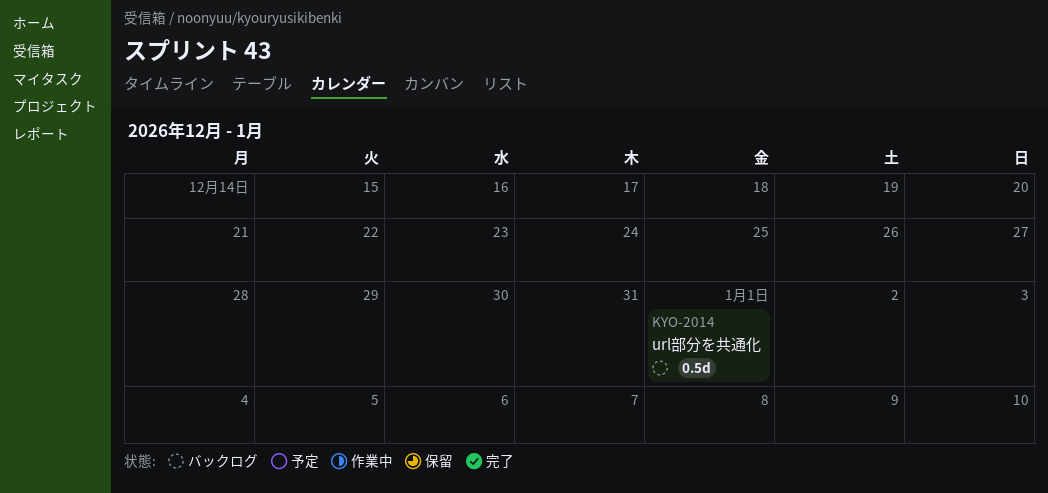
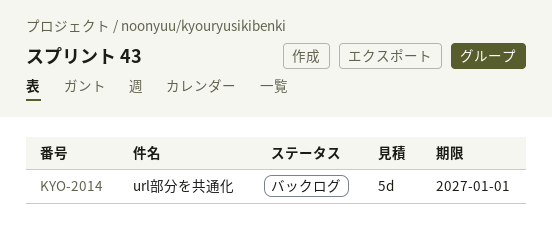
KYO-2014, estimate: 0.5d -> 5d

